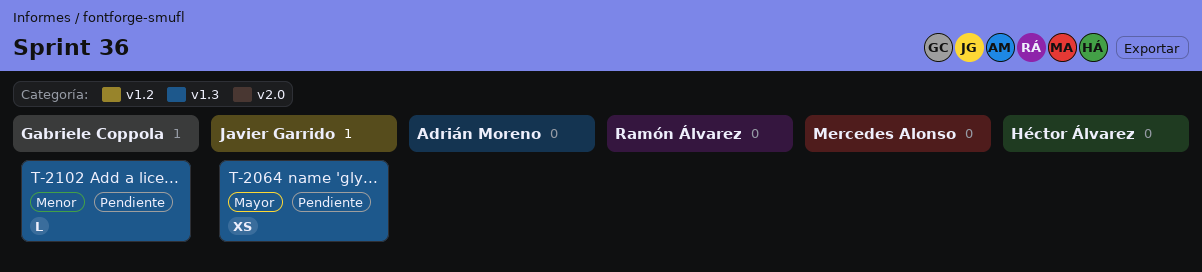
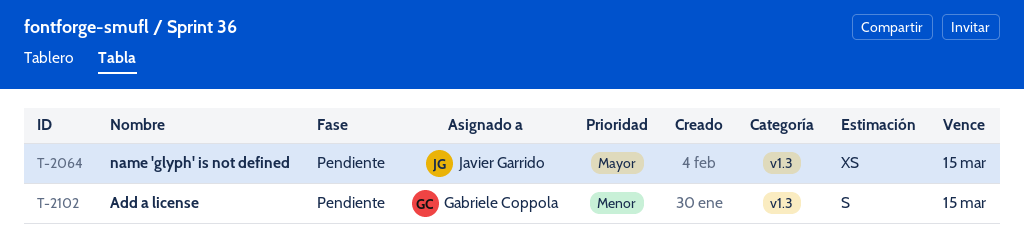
T-2102, estimate: L -> S

